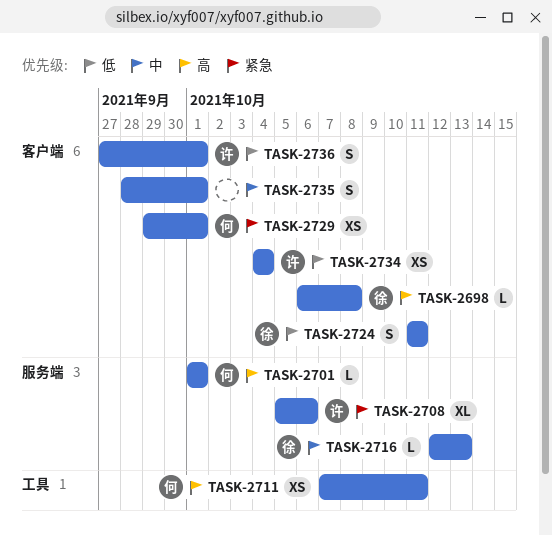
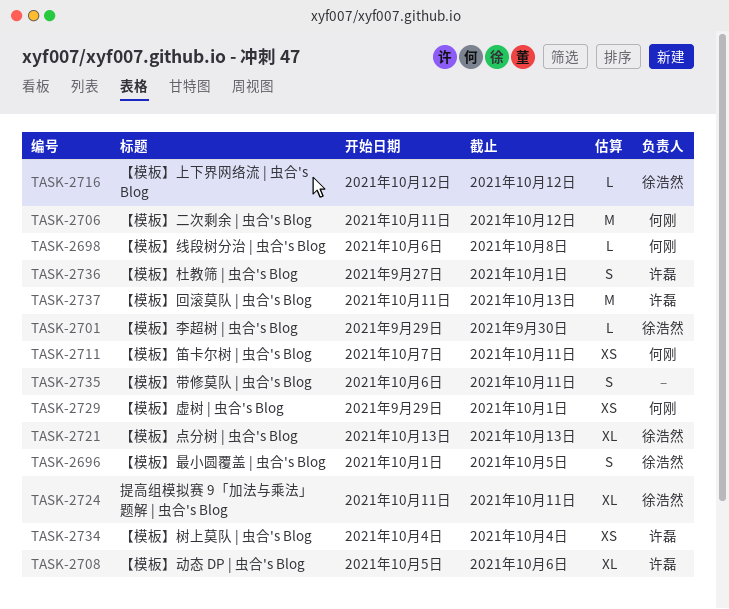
TASK-2696: none -> present
TASK-2698, owner: 徐浩然 -> 何刚
TASK-2701, owner: 何刚 -> 徐浩然
TASK-2701, start: Oct 1 -> Sep 29
TASK-2701, due: Oct 1 -> Sep 30
TASK-2706: none -> present
TASK-2716, due: Oct 13 -> Oct 12
TASK-2721: none -> present
TASK-2724, estimate: S -> XL
TASK-2735, start: Sep 28 -> Oct 6
TASK-2735, due: Oct 1 -> Oct 11
TASK-2737: none -> present

